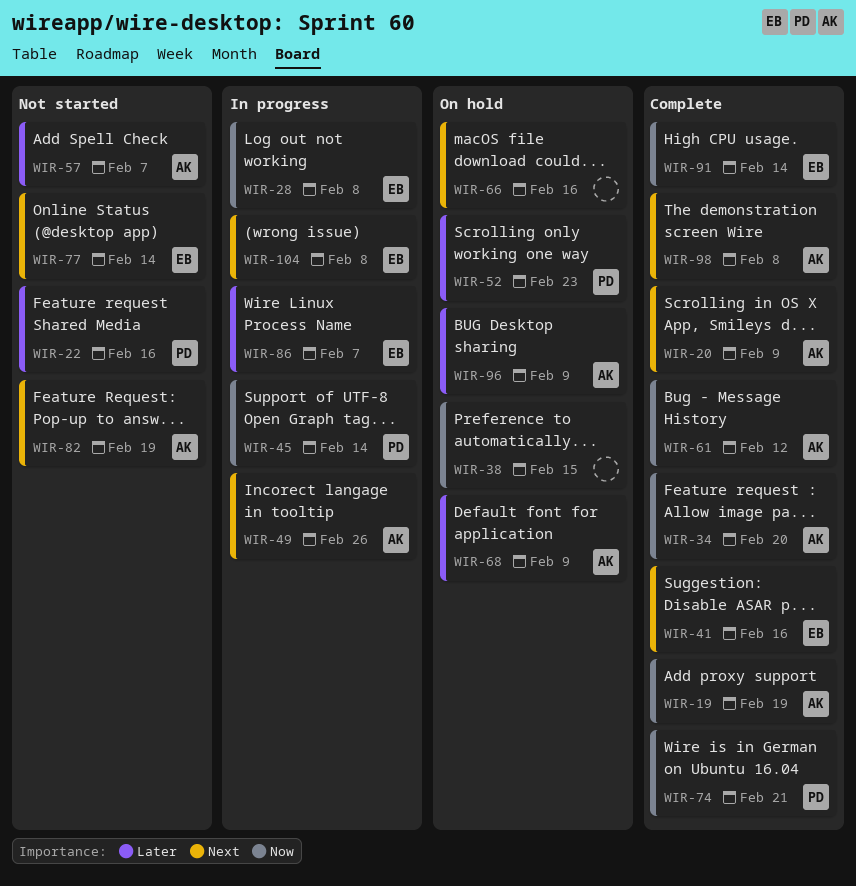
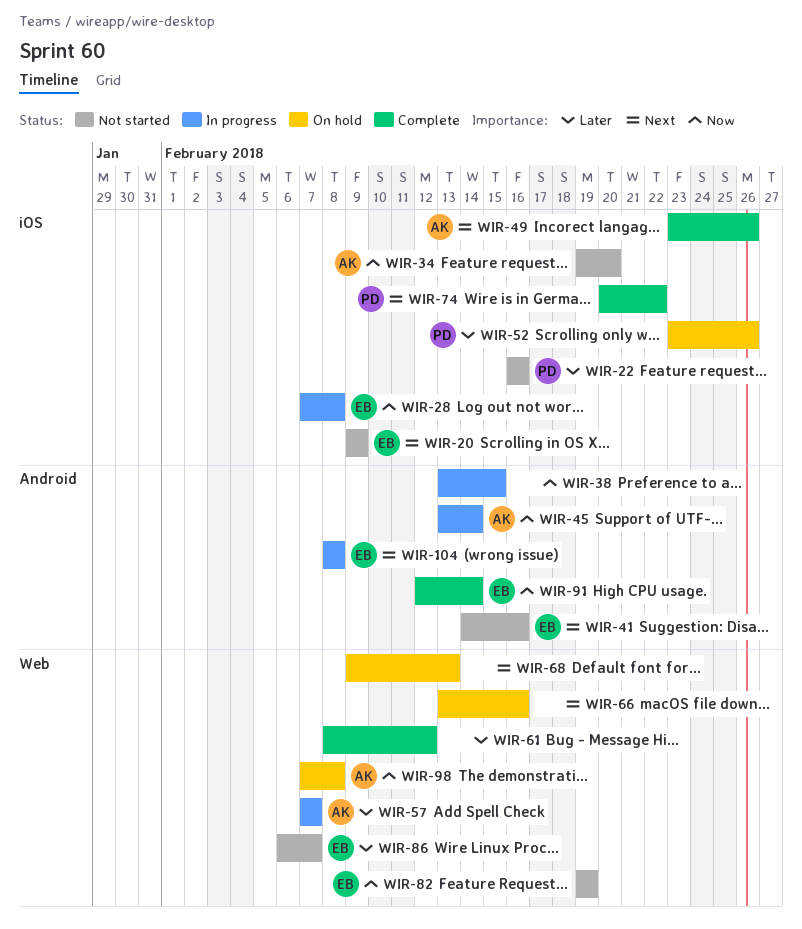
WIR-19: present -> none
WIR-20, status: Complete -> Not started
WIR-20, owner: AK -> EB
WIR-34, status: Complete -> Not started
WIR-38, status: On hold -> In progress
WIR-41, status: Complete -> Not started
WIR-45, owner: PD -> AK
WIR-49, status: In progress -> Complete
WIR-52, due: Feb 23 -> Feb 26
WIR-57, status: Not started -> In progress
WIR-61, owner: AK -> none
WIR-61, priority: Now -> Later
WIR-68, owner: AK -> none
WIR-68, priority: Later -> Next
WIR-68, due: Feb 9 -> Feb 13
WIR-74, priority: Now -> Next
WIR-74, due: Feb 21 -> Feb 22
WIR-77: present -> none
WIR-82, owner: AK -> EB
WIR-82, priority: Next -> Now
WIR-86, status: In progress -> Not started
WIR-96: present -> none
WIR-98, status: Complete -> On hold
WIR-98, priority: Next -> Now

